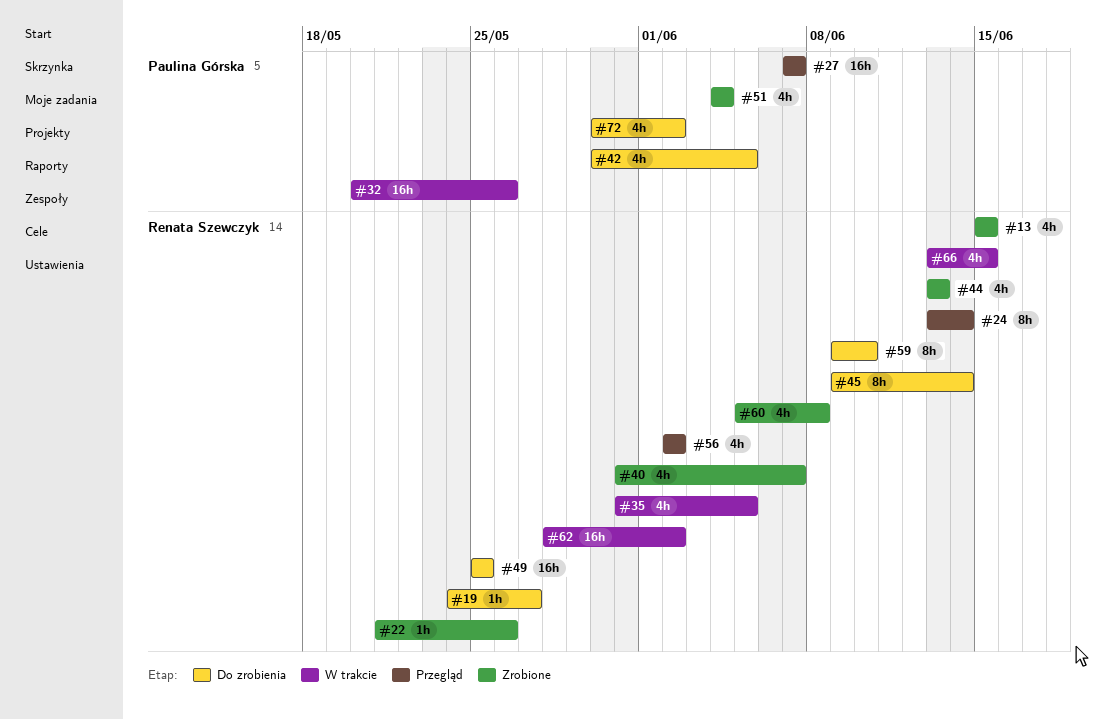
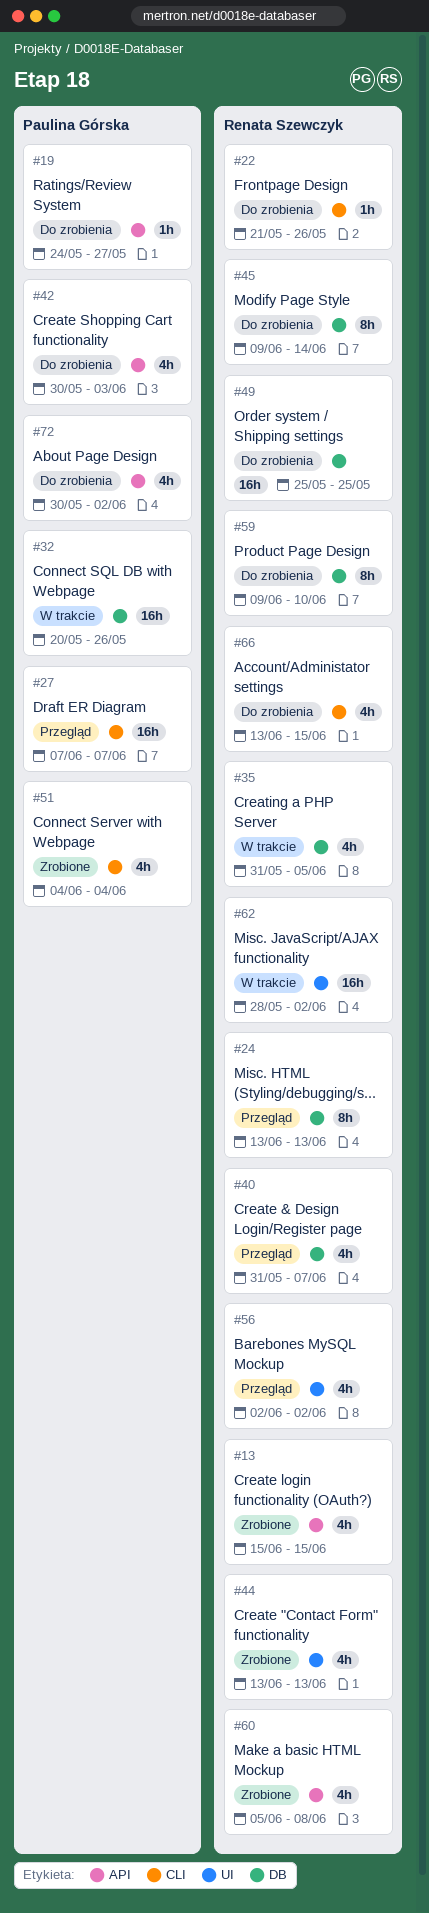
#19, owner: Renata Szewczyk -> Paulina Górska
#22, status: Zrobione -> Do zrobienia
#24, due: Jun 14 -> Jun 13
#40, status: Zrobione -> Przegląd
#42, due: Jun 5 -> Jun 3
#66, status: W trakcie -> Do zrobienia

